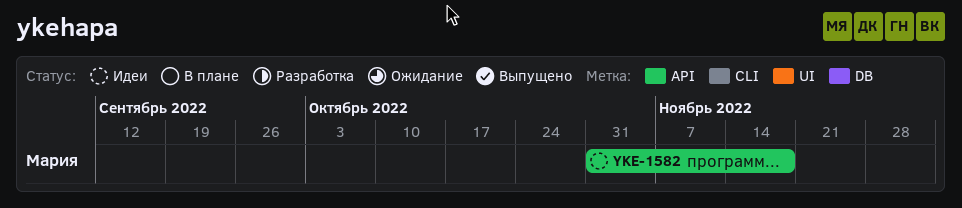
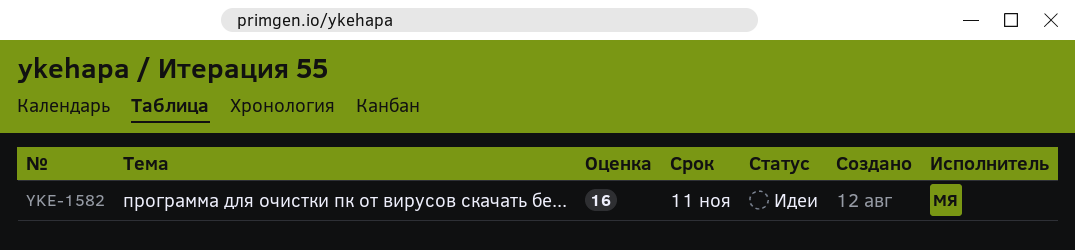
YKE-1582, due: Nov 18 -> Nov 11

